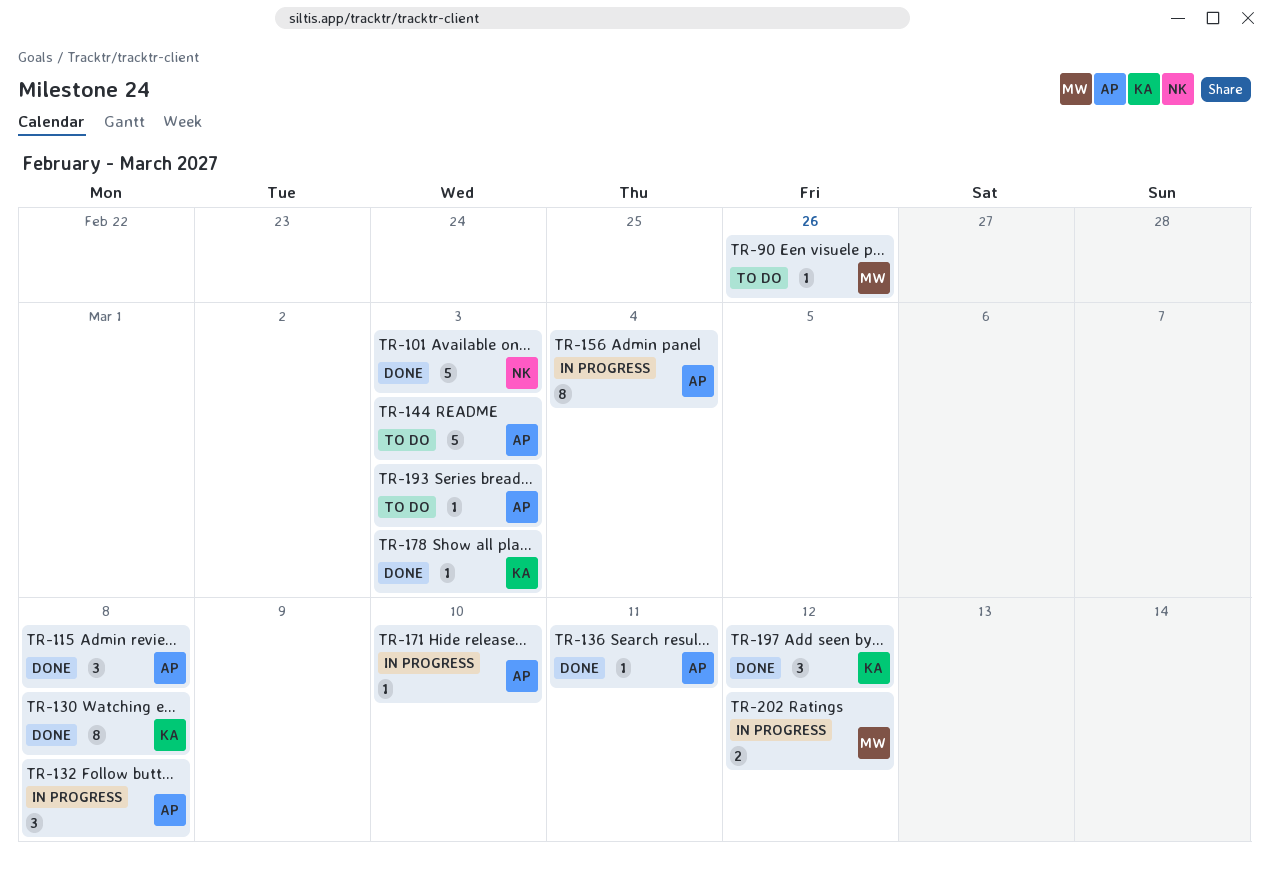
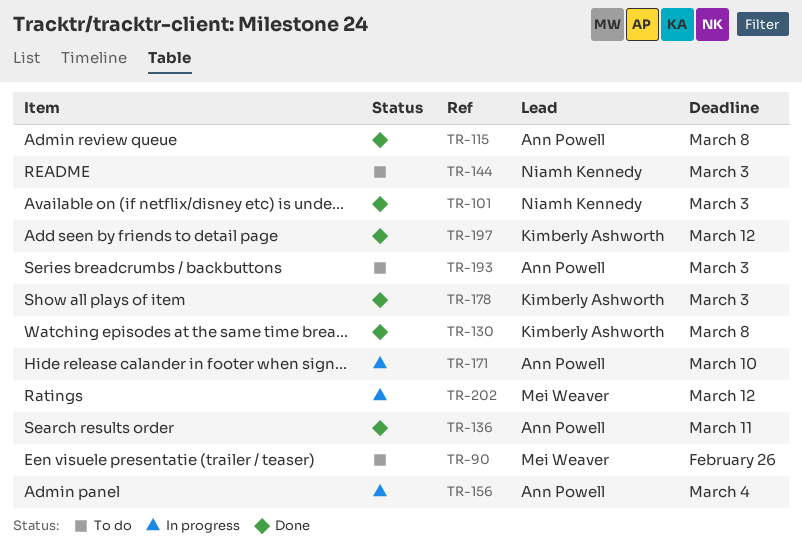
TR-132: present -> none
TR-144, owner: Ann Powell -> Niamh Kennedy

